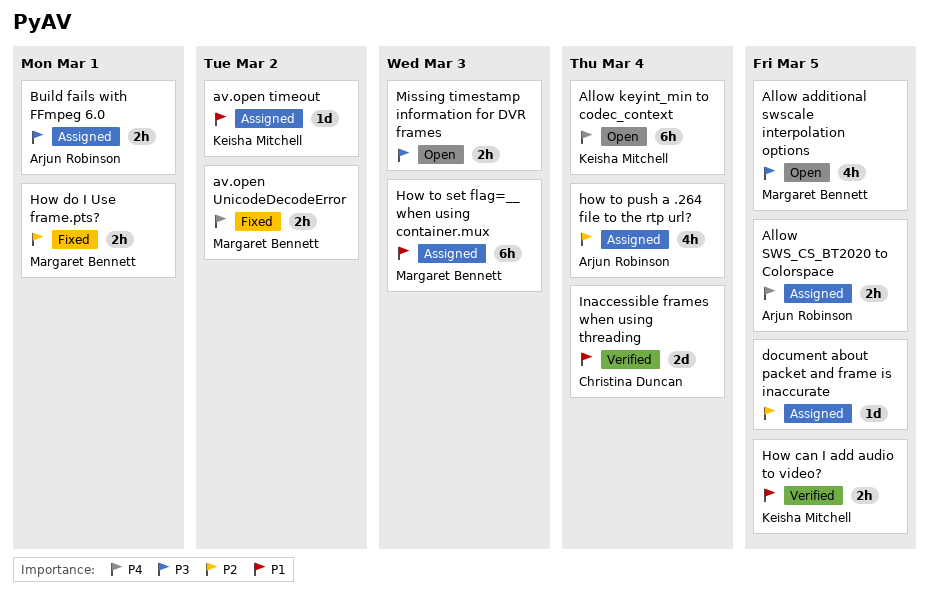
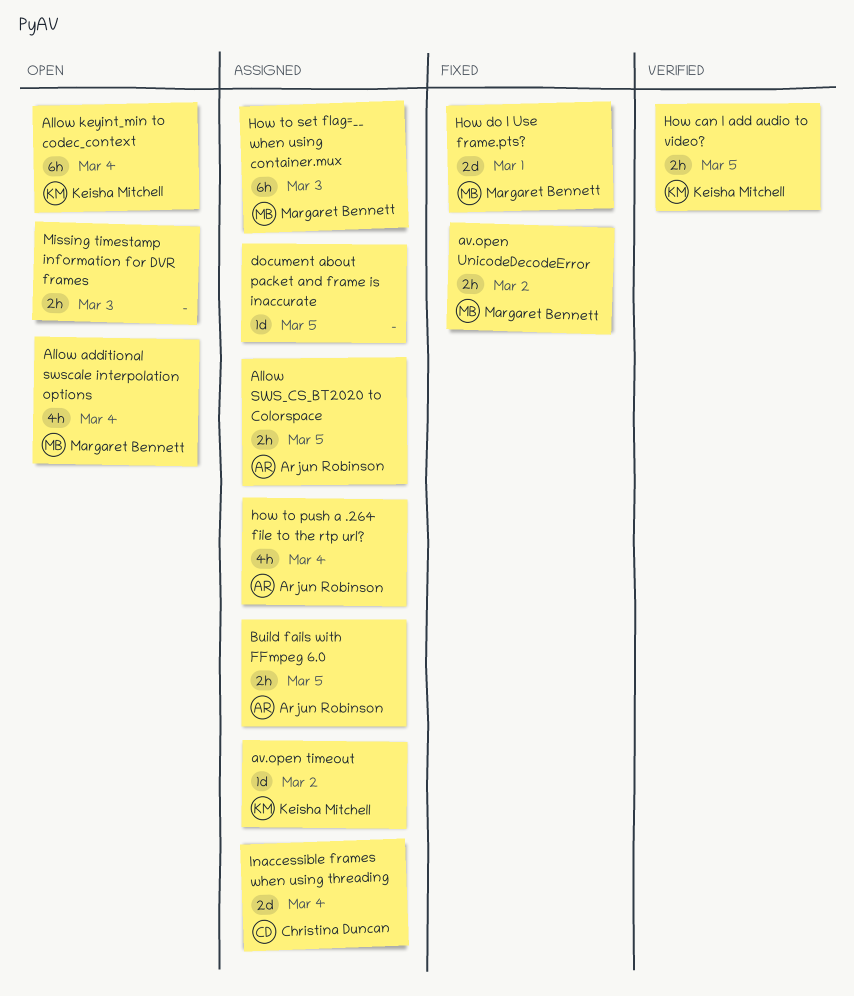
Allow additional swscale interpolation options, due: Mar 5 -> Mar 4
Build fails with FFmpeg 6.0, due: Mar 1 -> Mar 5
How do I Use frame.pts?, estimate: 2h -> 2d
Inaccessible frames when using threading, status: Verified -> Assigned

